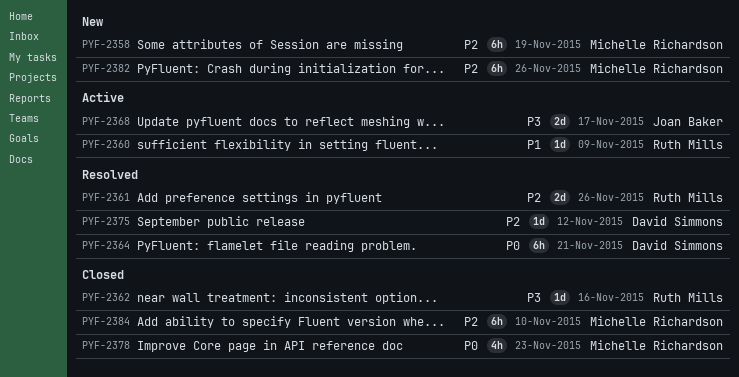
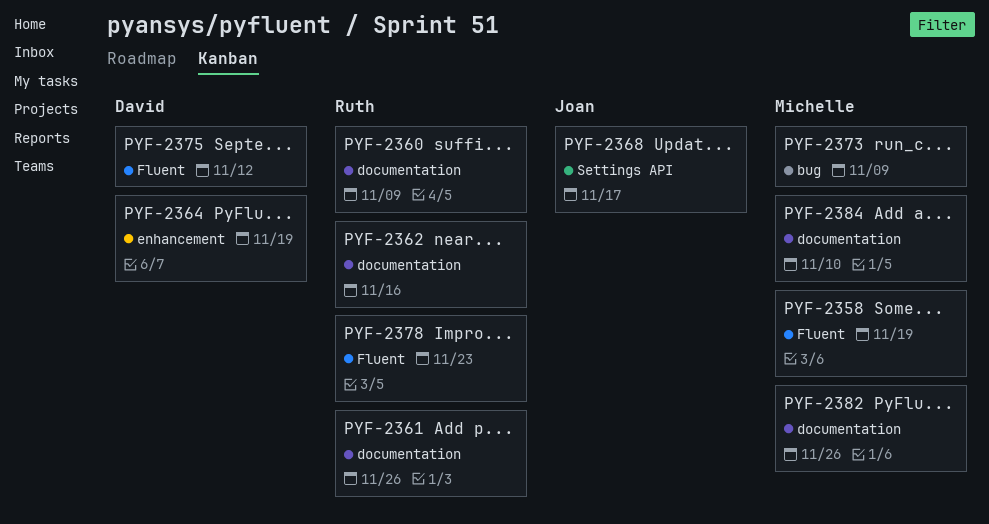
PYF-2364, due: Nov 21 -> Nov 19
PYF-2373: none -> present
PYF-2378, owner: Michelle Richardson -> Ruth Mills

